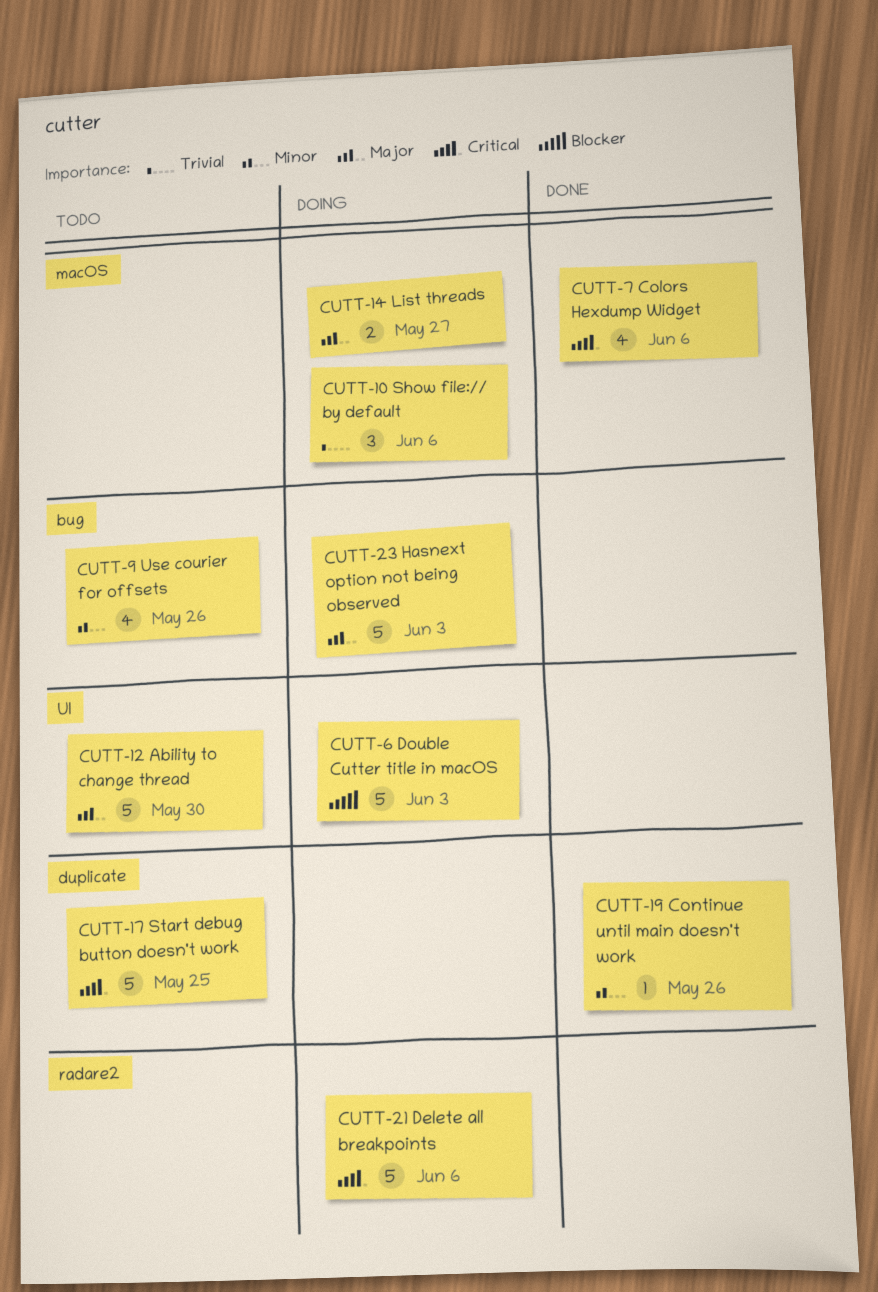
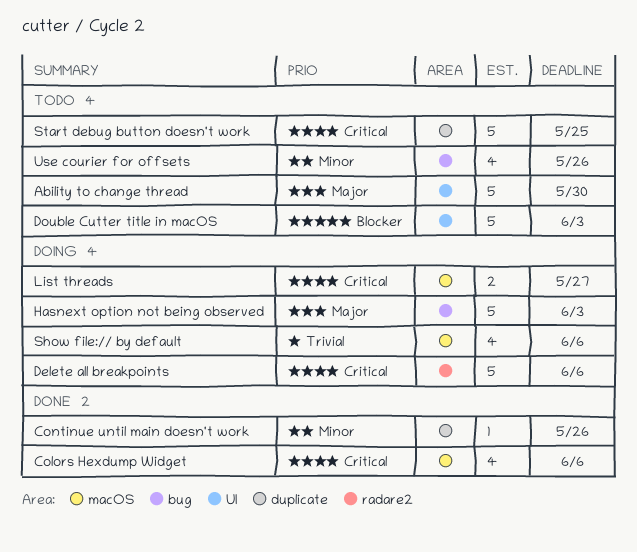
Double Cutter title in macOS, status: Doing -> Todo
List threads, priority: Major -> Critical
Show file:// by default, estimate: 3 -> 4

